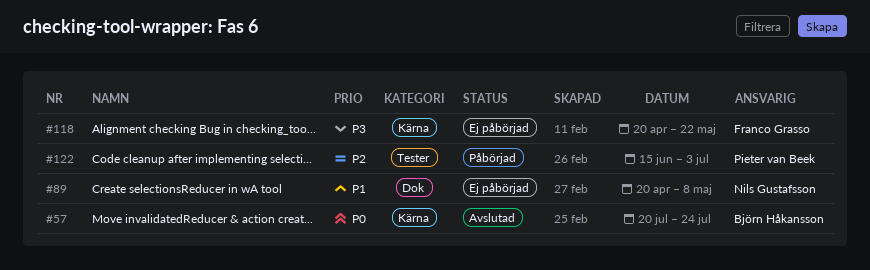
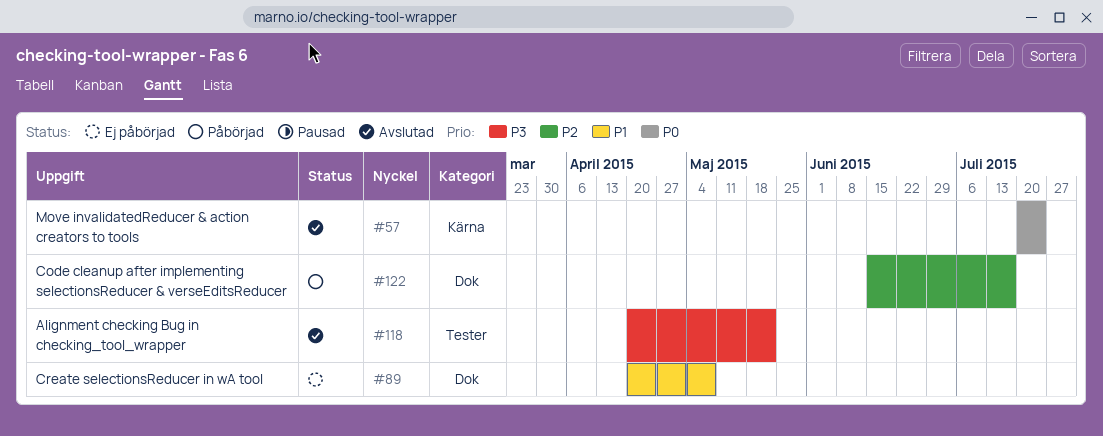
#118, status: Ej påbörjad -> Avslutad
#118, label: Kärna -> Tester
#122, label: Tester -> Dok
#122, due: Jul 3 -> Jul 17

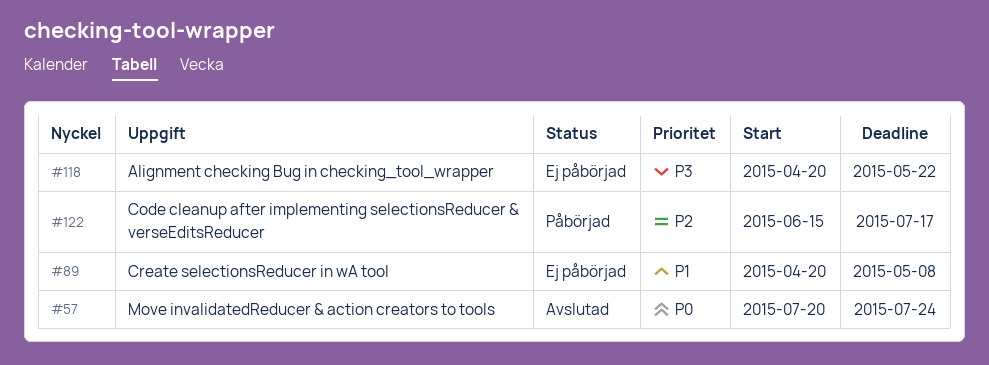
#118, status: Avslutad -> Ej påbörjad

